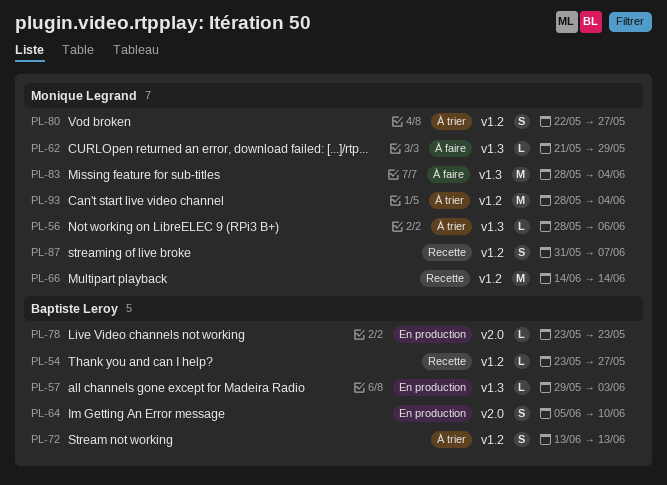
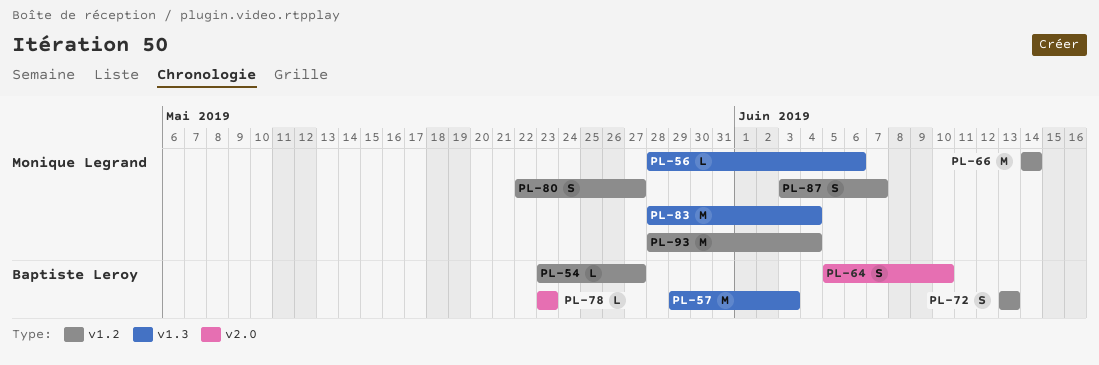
PL-57, estimate: L -> M
PL-62: present -> none
PL-87, start: May 31 -> Jun 3

